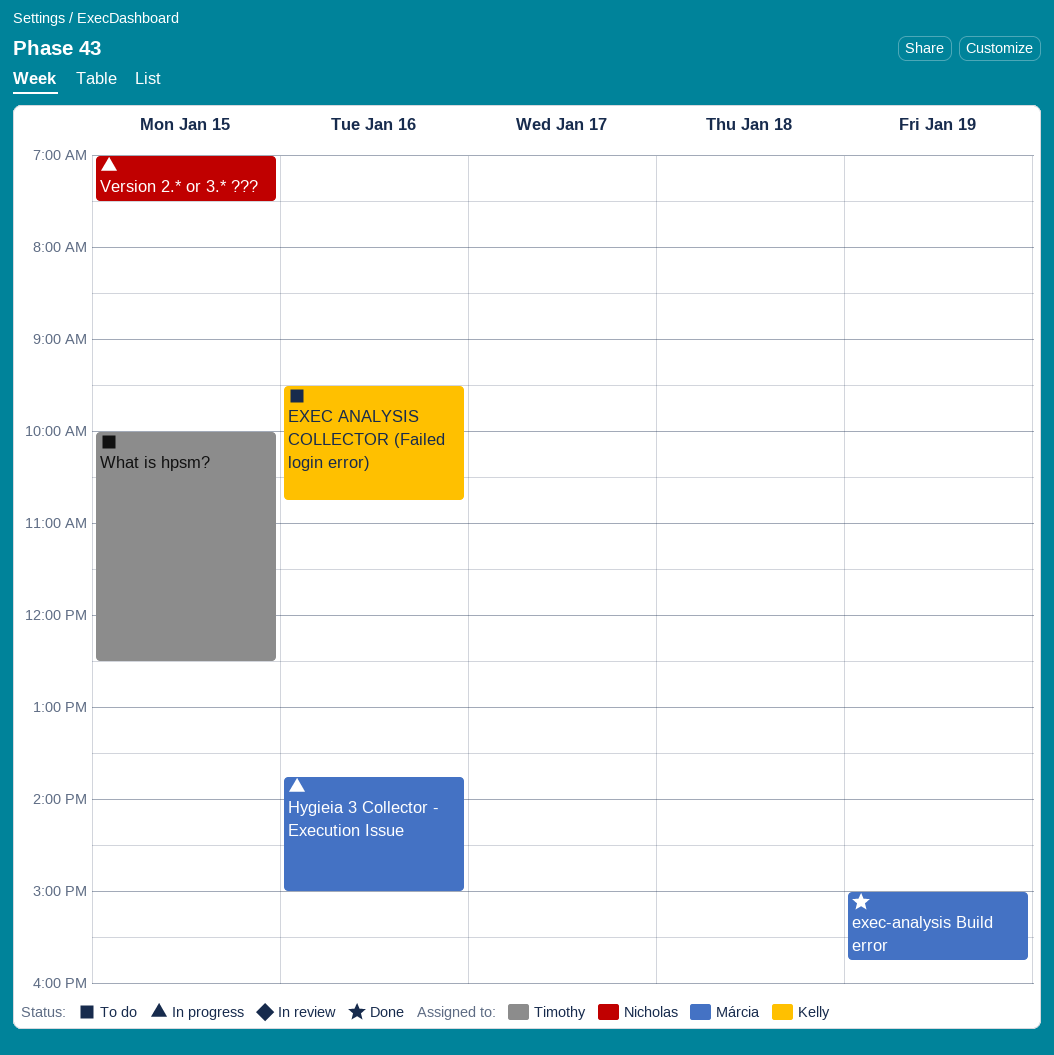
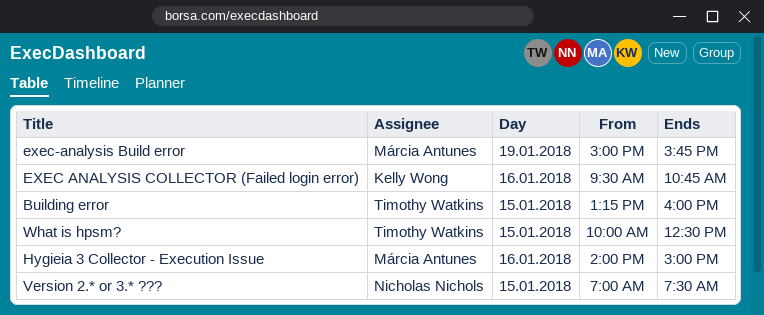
Building error: none -> present
Hygieia 3 Collector - Execution Issue, begins: 13:45 -> 14:00

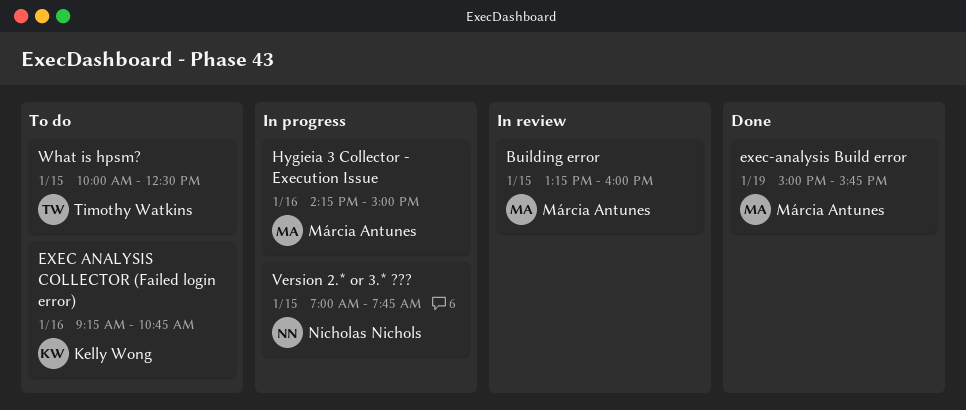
Building error, owner: Timothy Watkins -> Márcia Antunes
EXEC ANALYSIS COLLECTOR (Failed login error), begins: 09:30 -> 09:15
Hygieia 3 Collector - Execution Issue, begins: 14:00 -> 14:15
Version 2.* or 3.* ???, ends: 07:30 -> 07:45

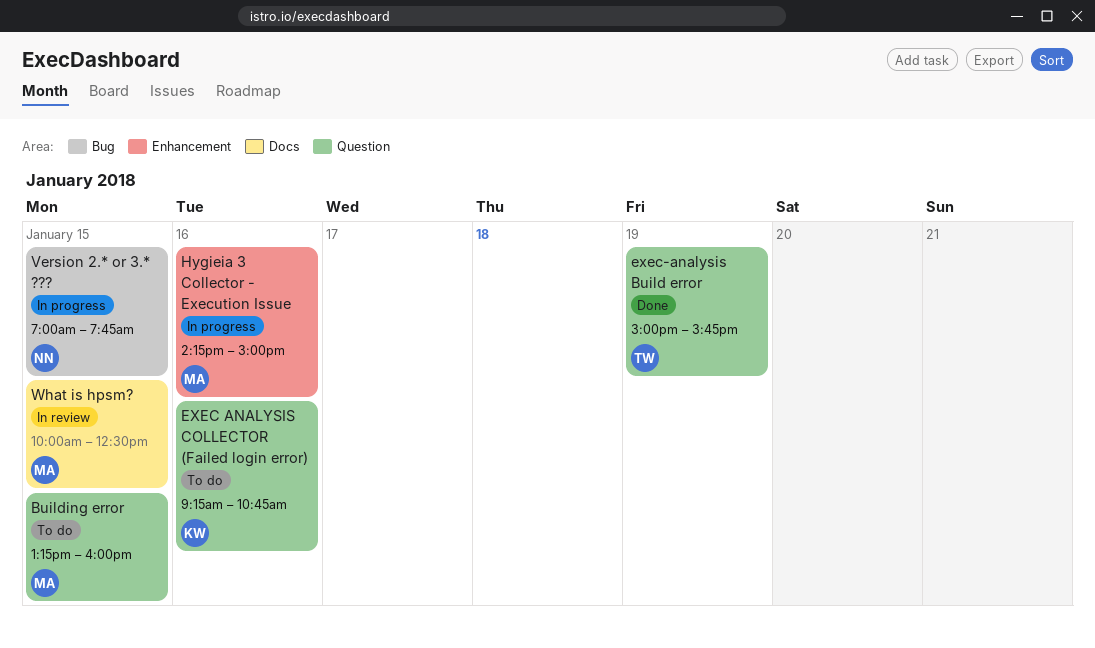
Building error, status: In review -> To do
exec-analysis Build error, owner: Márcia Antunes -> Timothy Watkins
What is hpsm?, status: To do -> In review
What is hpsm?, owner: Timothy Watkins -> Márcia Antunes

